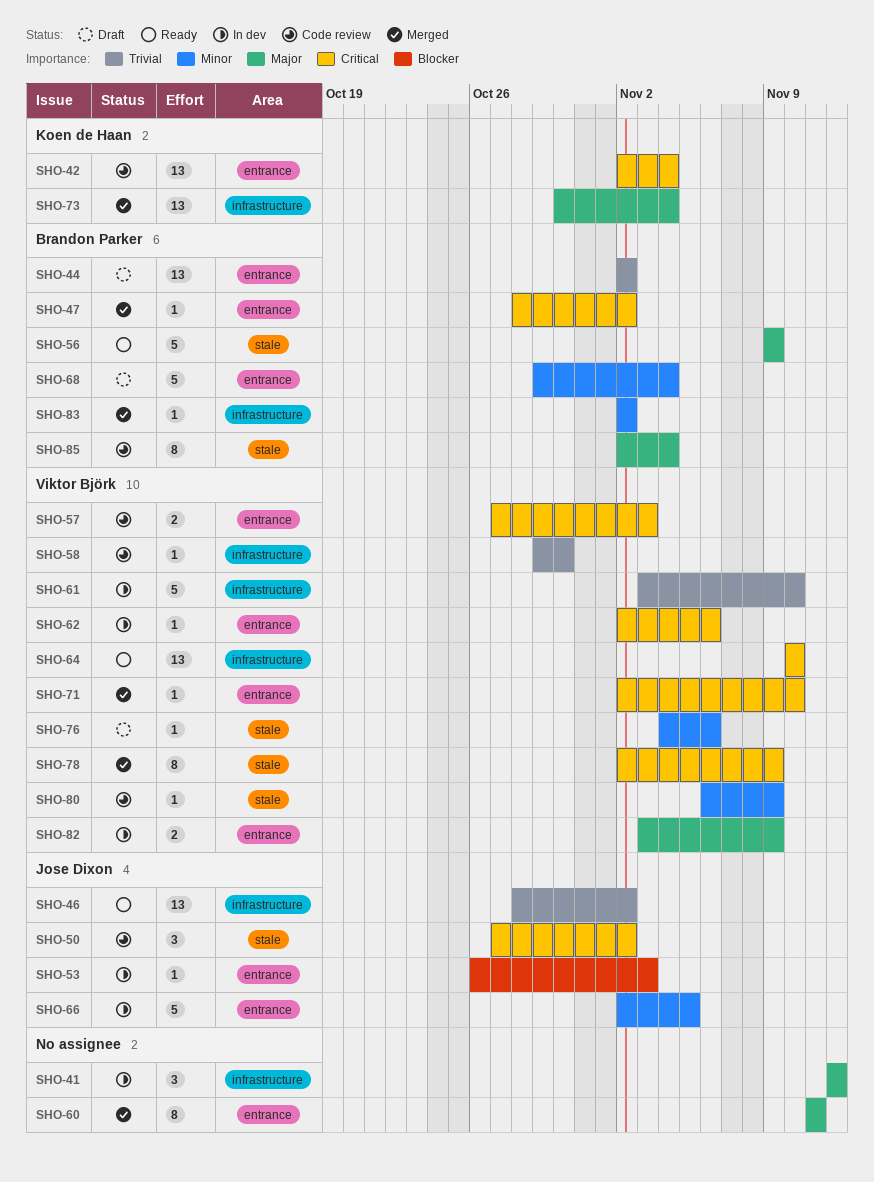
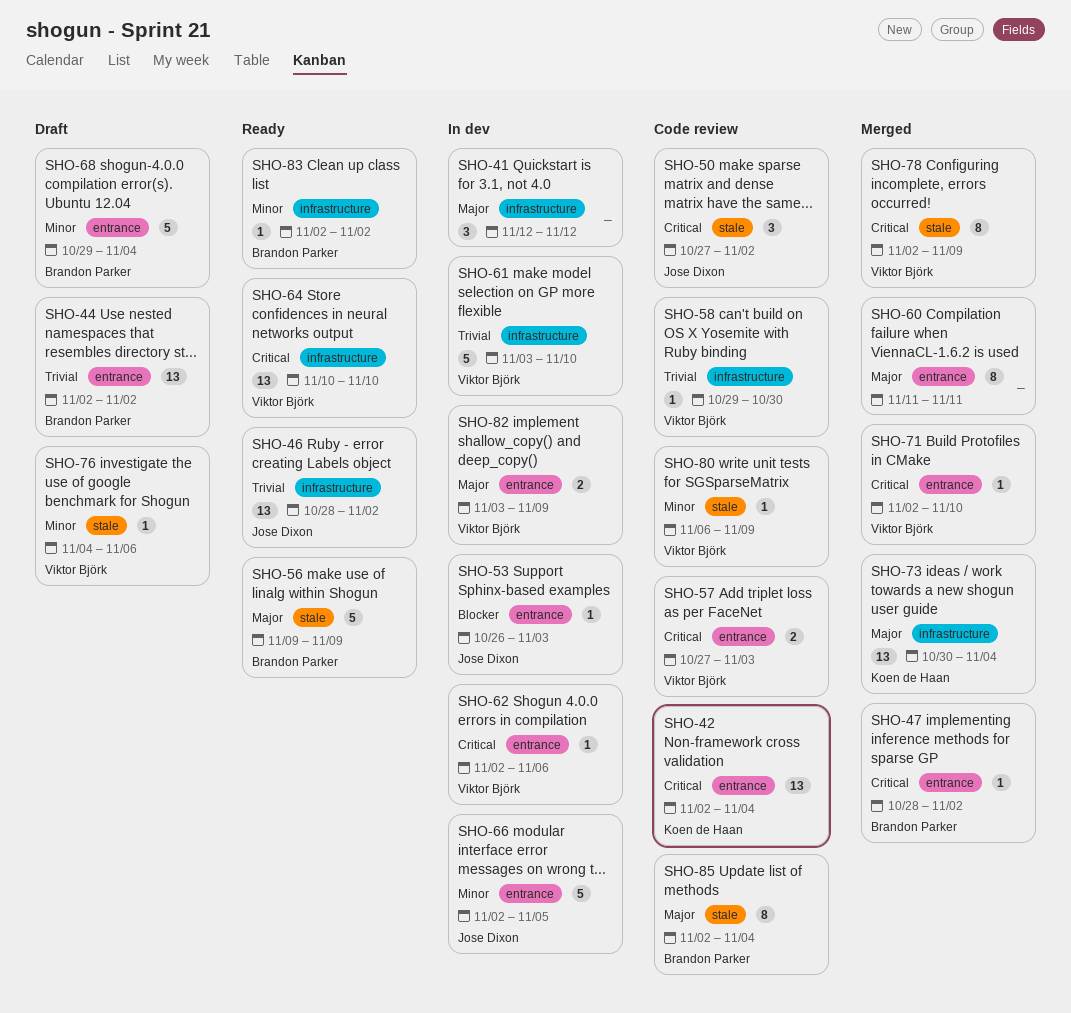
SHO-83, status: Merged -> Ready

